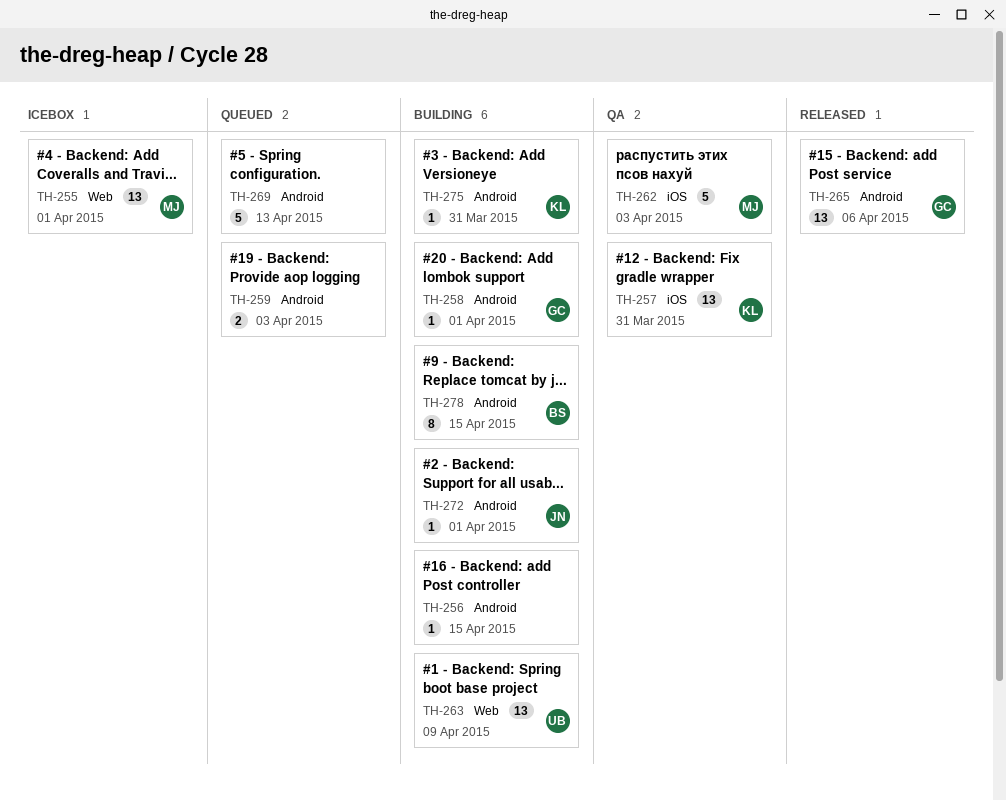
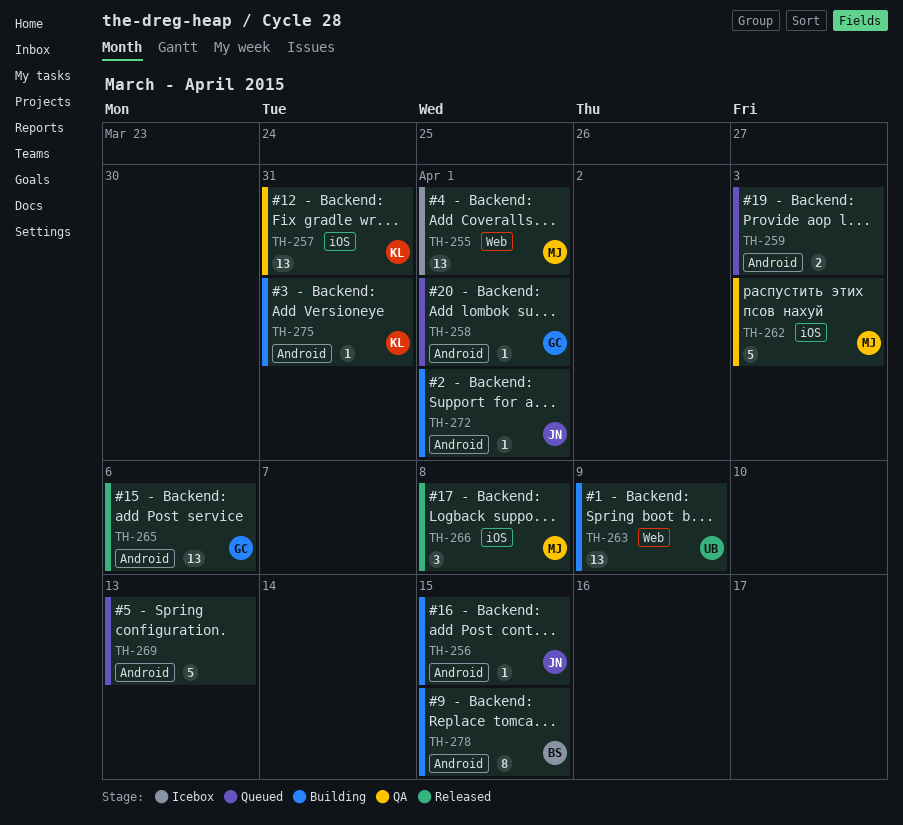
TH-256, owner: none -> JN
TH-258, status: Building -> Queued
TH-266: none -> present

